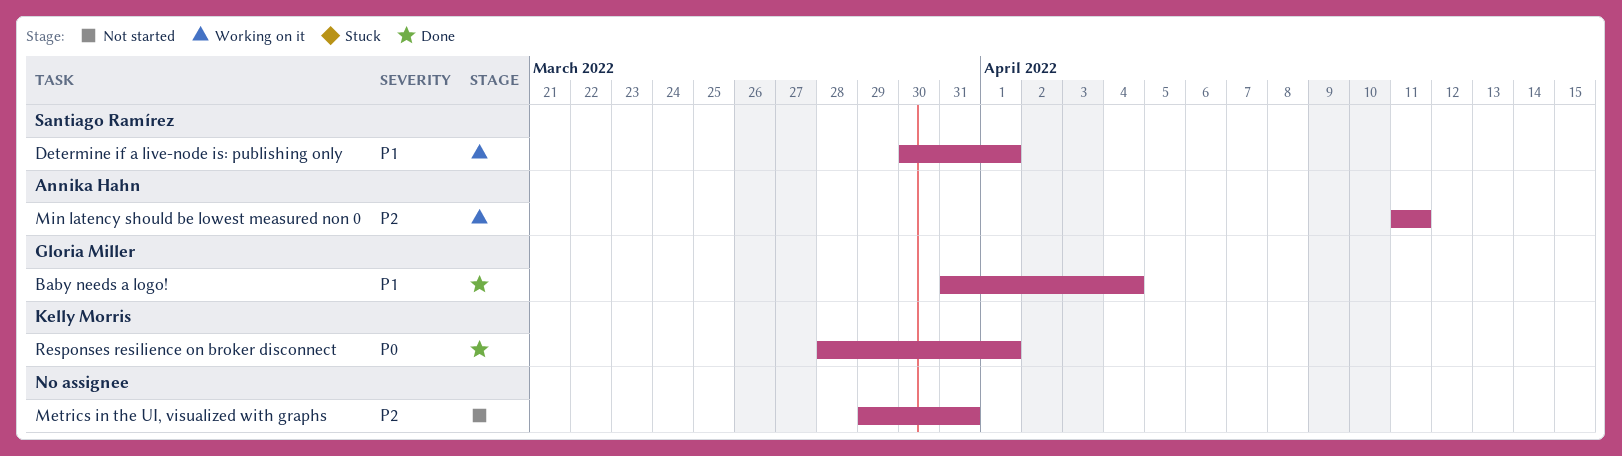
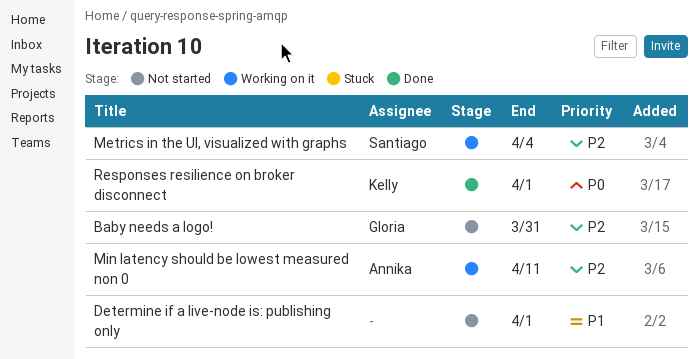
Baby needs a logo!, status: Done -> Not started
Baby needs a logo!, priority: P1 -> P2
Baby needs a logo!, due: Apr 4 -> Mar 31
Determine if a live-node is: publishing only, status: Working on it -> Not started
Determine if a live-node is: publishing only, owner: Santiago Ramírez -> none
Metrics in the UI, visualized with graphs, status: Not started -> Working on it
Metrics in the UI, visualized with graphs, owner: none -> Santiago Ramírez
Metrics in the UI, visualized with graphs, due: Mar 31 -> Apr 4

